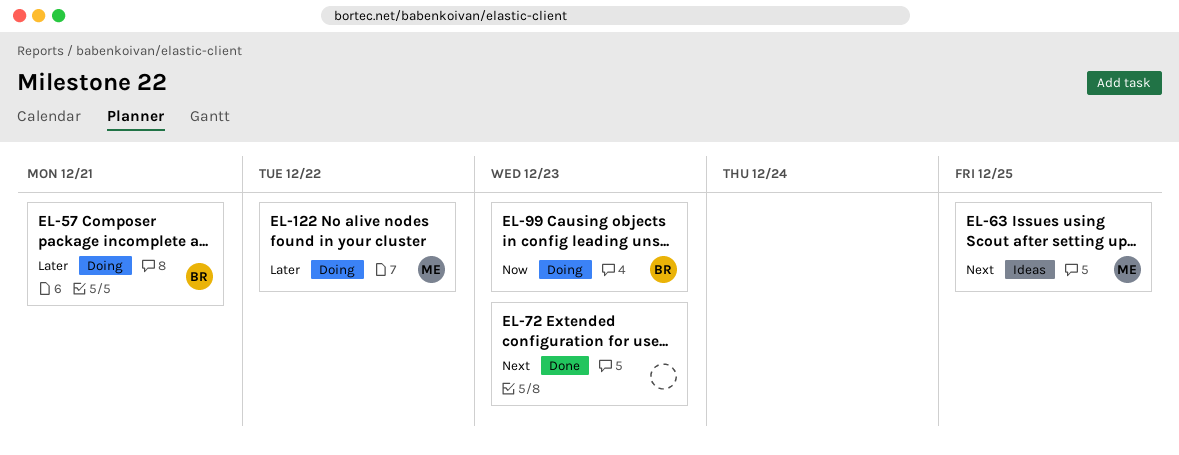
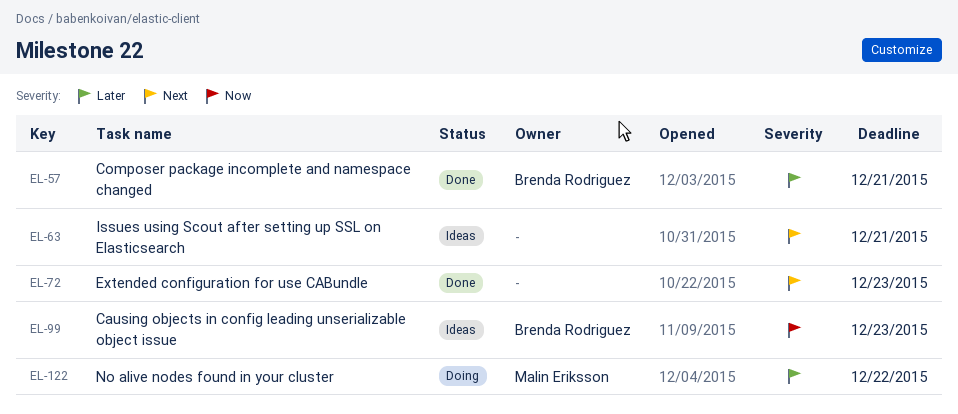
EL-57, status: Doing -> Done
EL-63, owner: Malin Eriksson -> none
EL-63, due: Dec 25 -> Dec 21
EL-99, status: Doing -> Ideas

